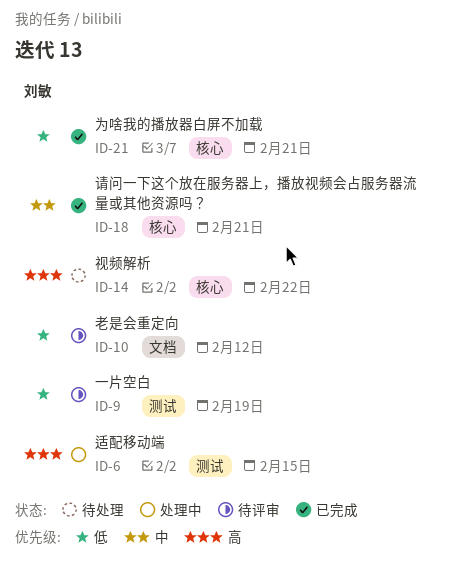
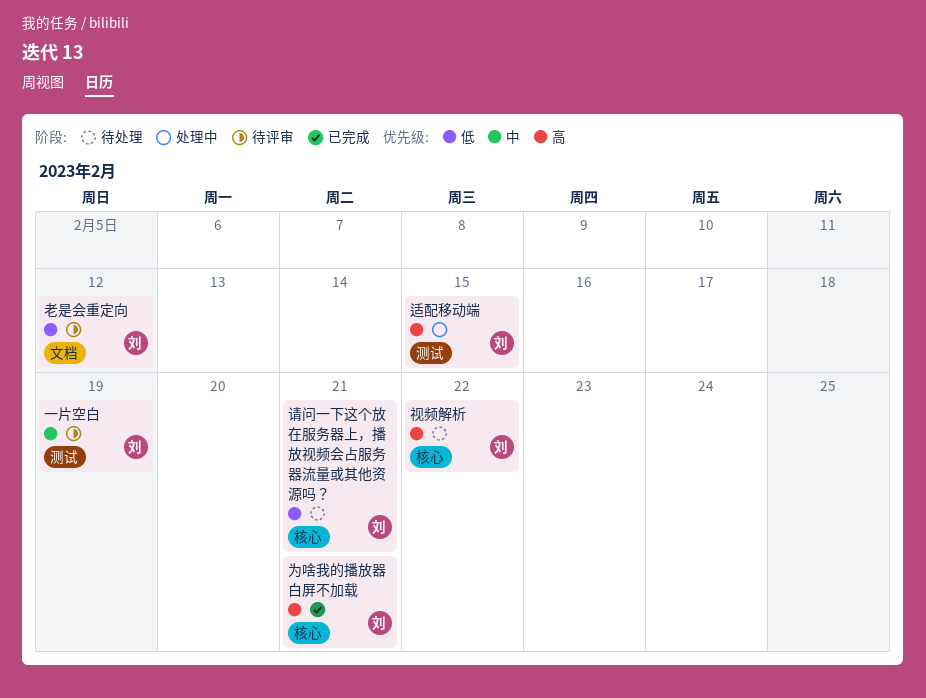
一片空白, priority: 低 -> 中
为啥我的播放器白屏不加载, priority: 低 -> 高
请问一下这个放在服务器上，播放视频会占服务器流量或其他资源吗？, status: 已完成 -> 待处理
请问一下这个放在服务器上，播放视频会占服务器流量或其他资源吗？, priority: 中 -> 低

